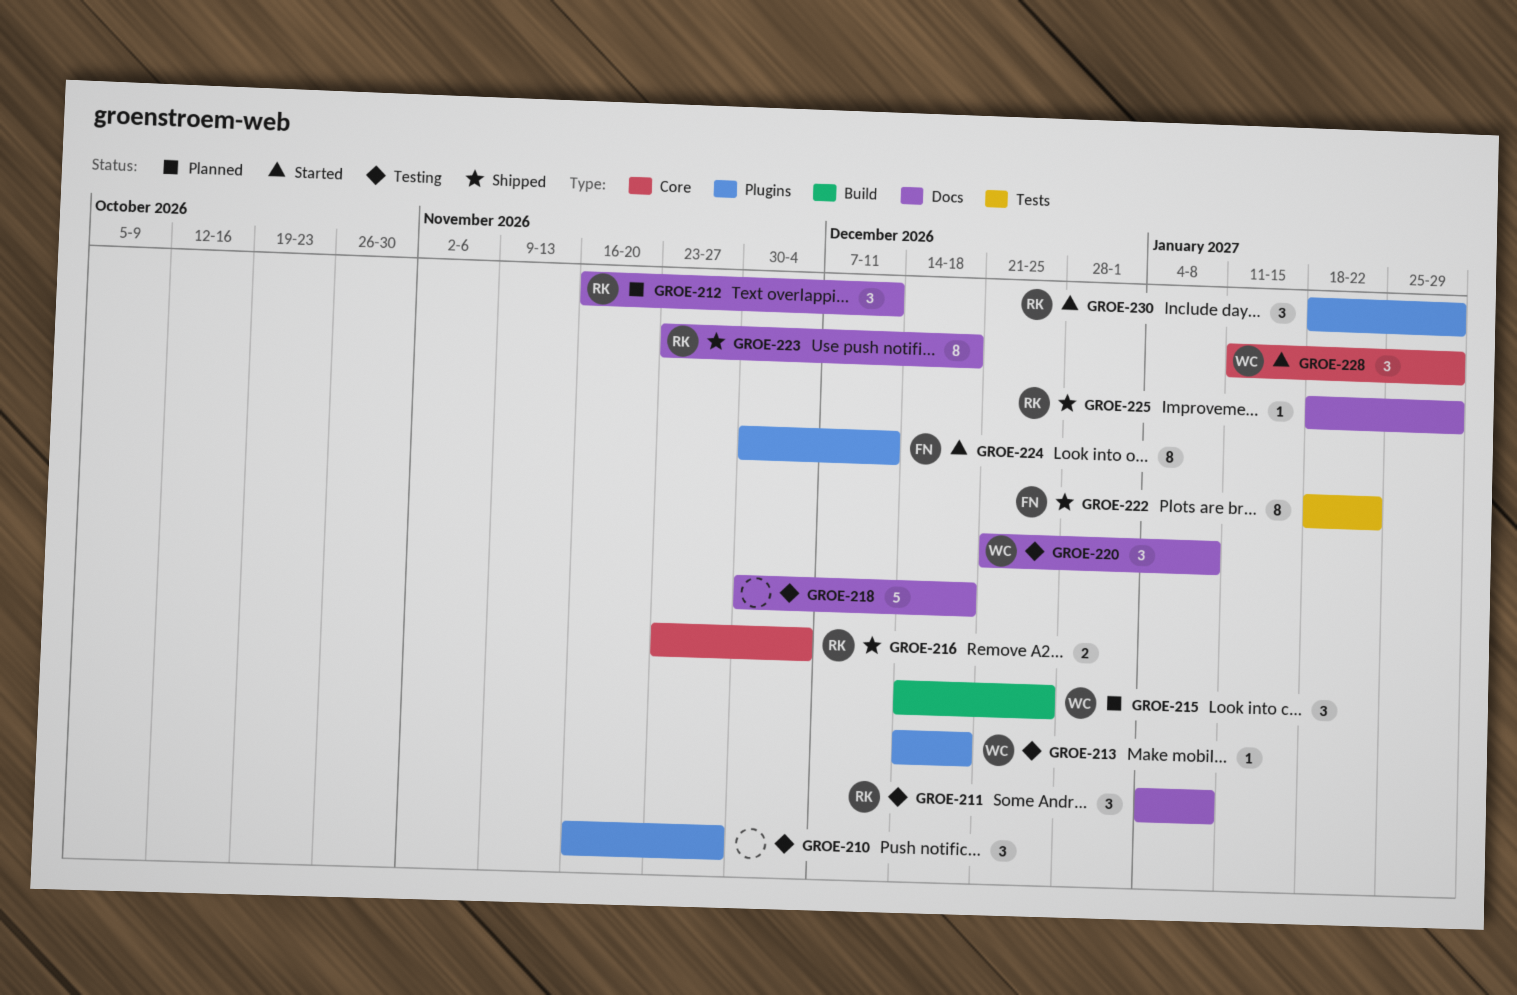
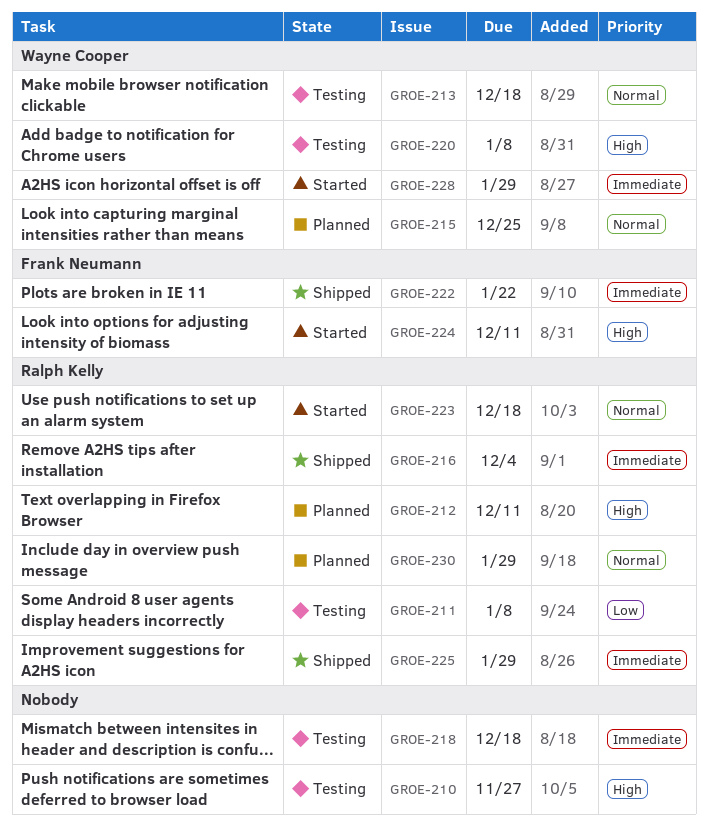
GROE-223, status: Shipped -> Started
GROE-230, status: Started -> Planned

